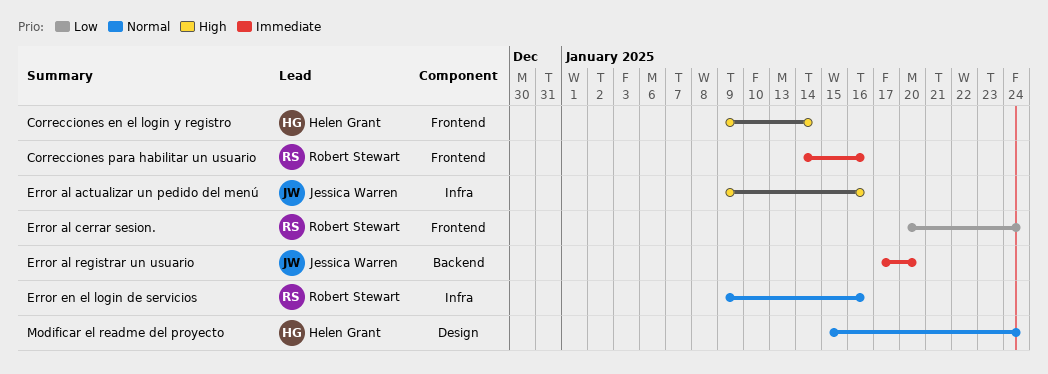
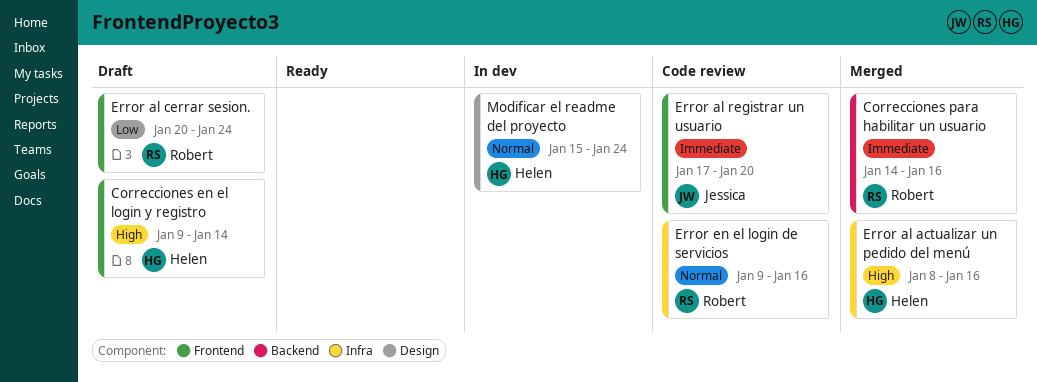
Correcciones para habilitar un usuario, label: Frontend -> Backend
Error al actualizar un pedido del menú, owner: Jessica Warren -> Helen Grant
Error al actualizar un pedido del menú, start: Jan 9 -> Jan 8
Error al registrar un usuario, label: Backend -> Frontend

